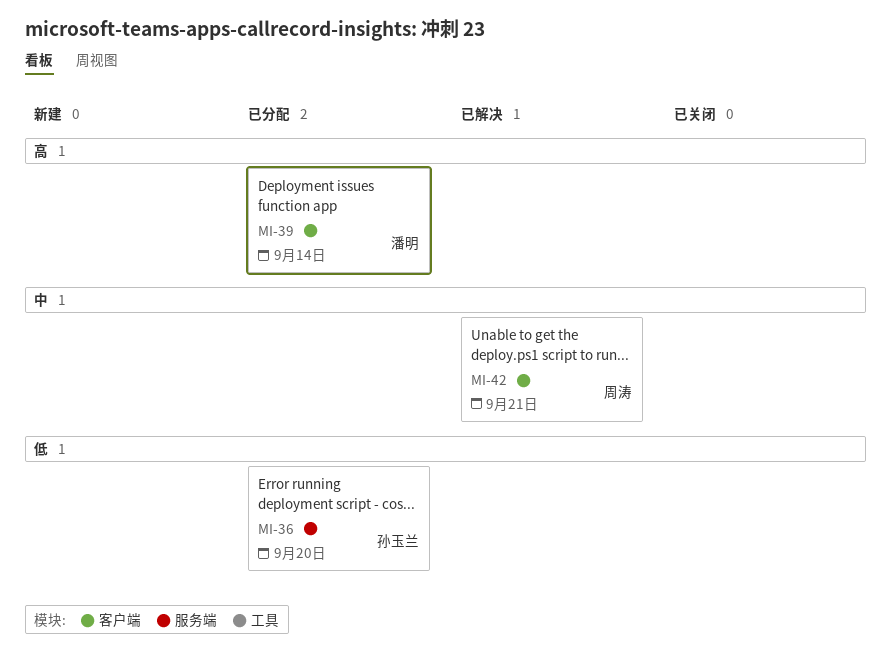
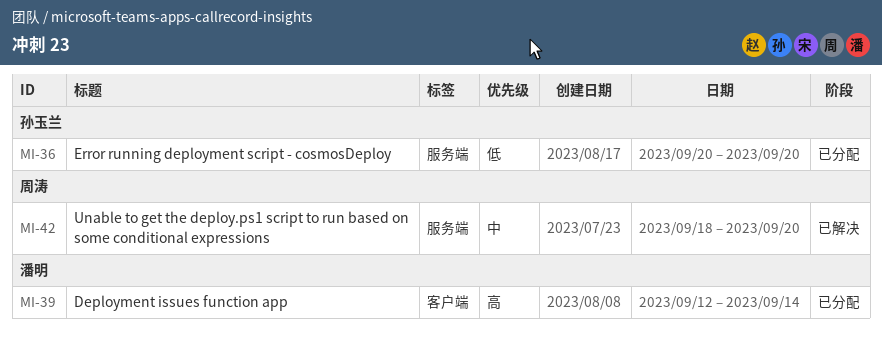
MI-42, label: 客户端 -> 服务端
MI-42, due: Sep 21 -> Sep 20

